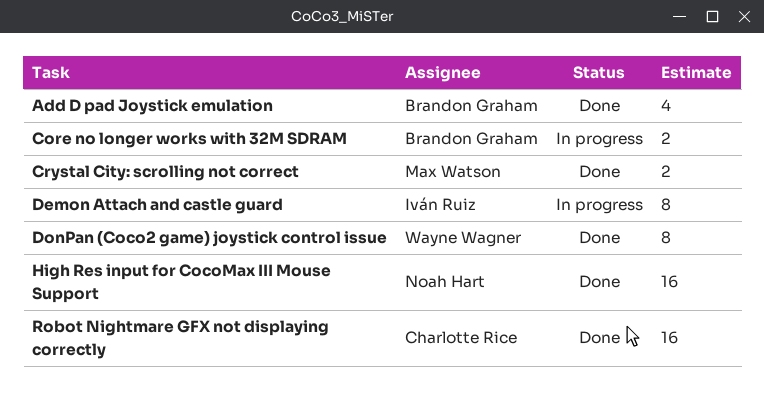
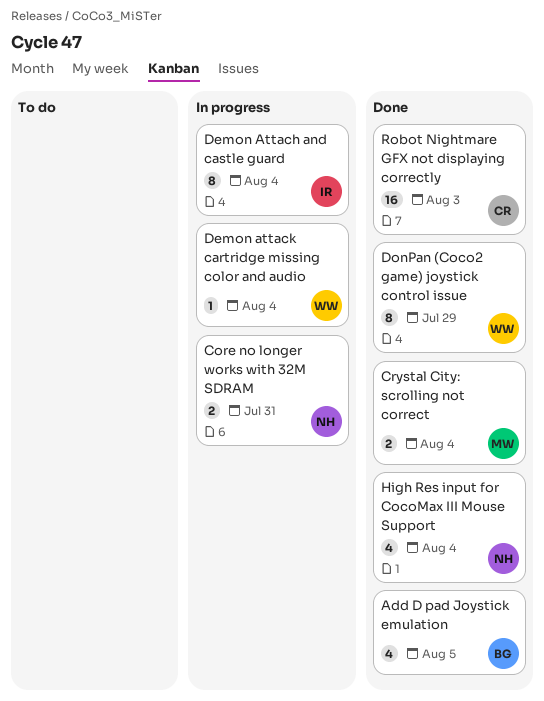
Core no longer works with 32M SDRAM, owner: Brandon Graham -> Noah Hart
Demon attack cartridge missing color and audio: none -> present
High Res input for CocoMax III Mouse Support, estimate: 16 -> 4

